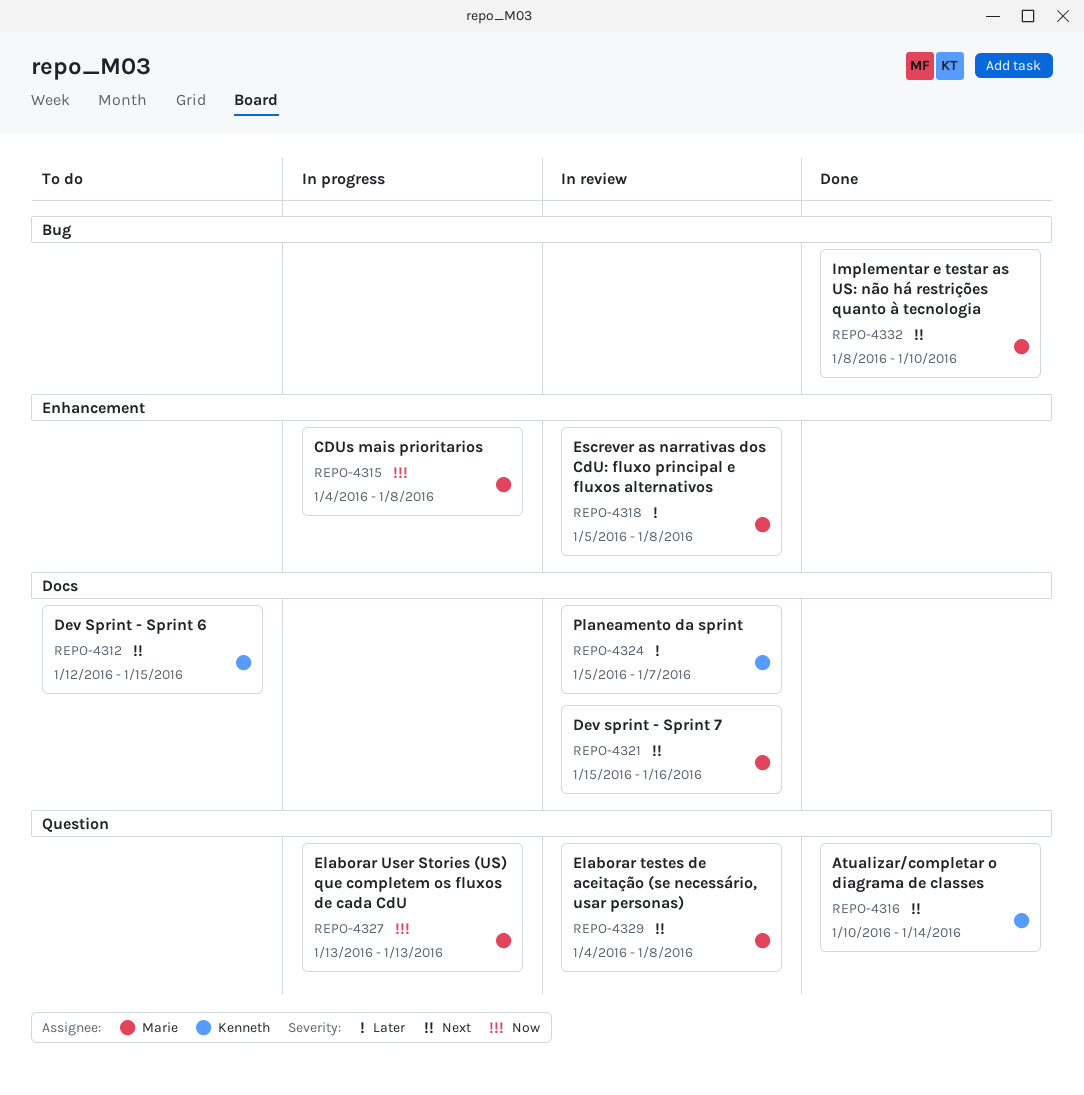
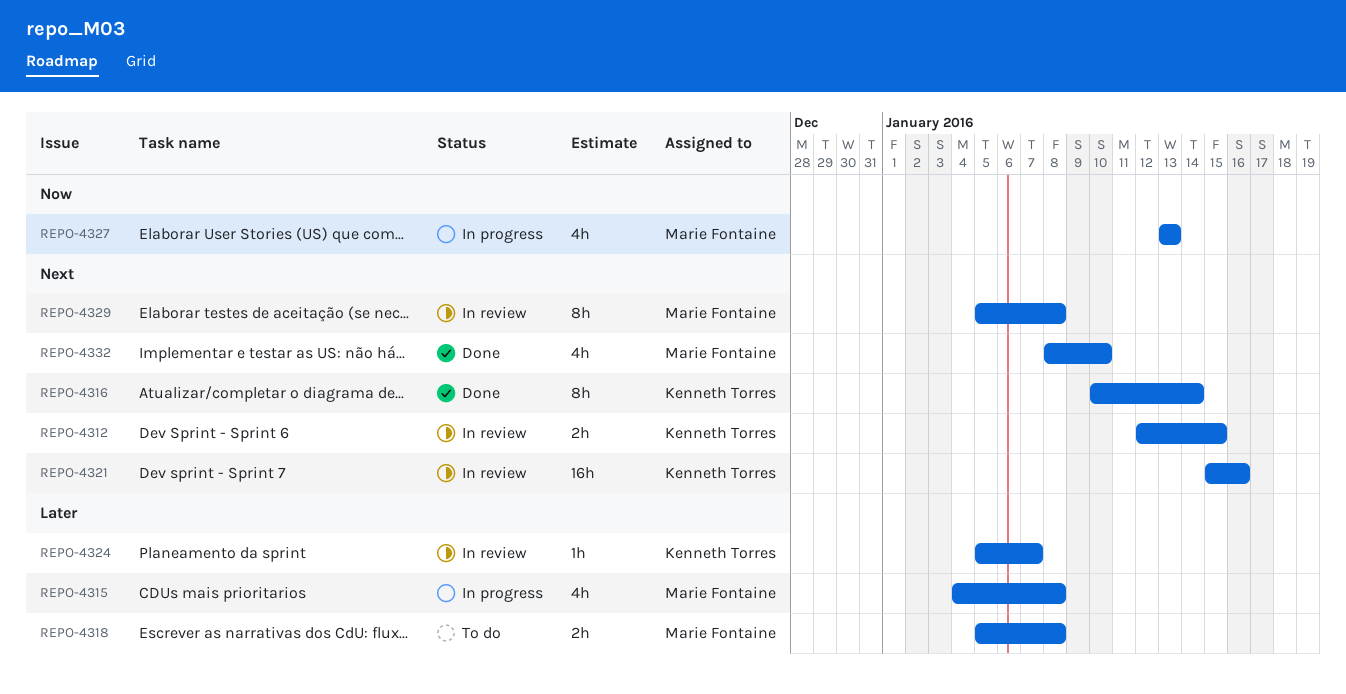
REPO-4312, status: To do -> In review
REPO-4315, priority: Now -> Later
REPO-4318, status: In review -> To do
REPO-4321, owner: Marie Fontaine -> Kenneth Torres
REPO-4329, start: Jan 4 -> Jan 5

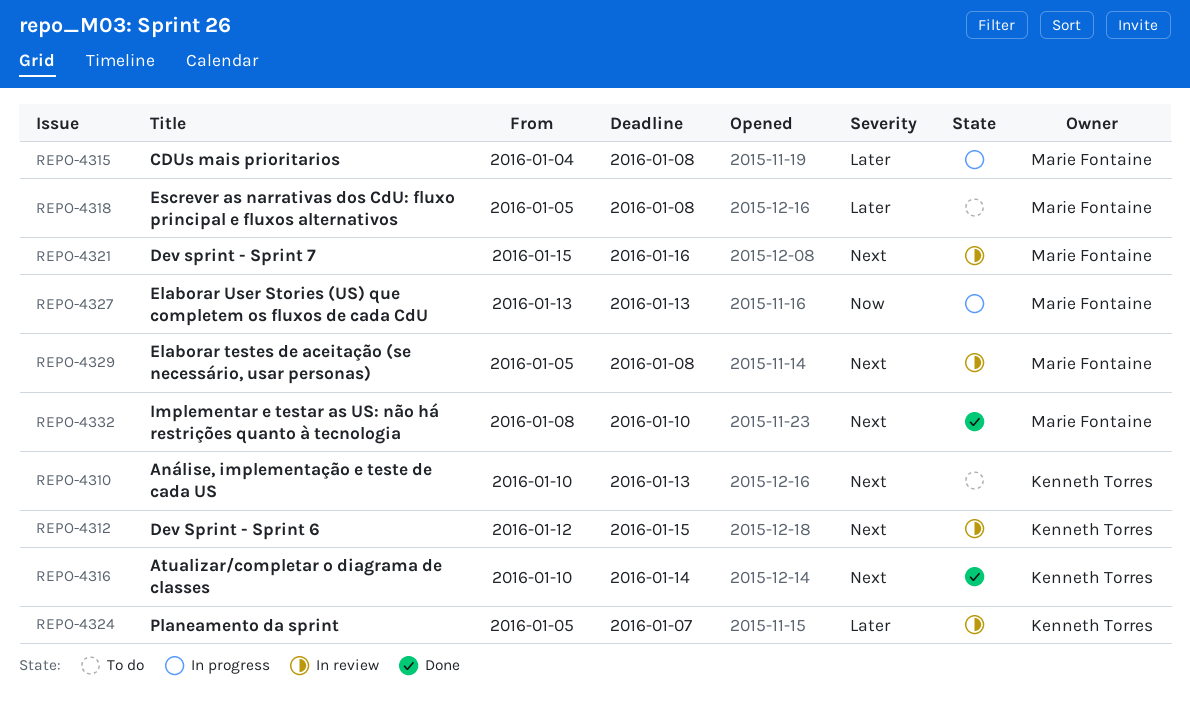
REPO-4310: none -> present
REPO-4321, owner: Kenneth Torres -> Marie Fontaine

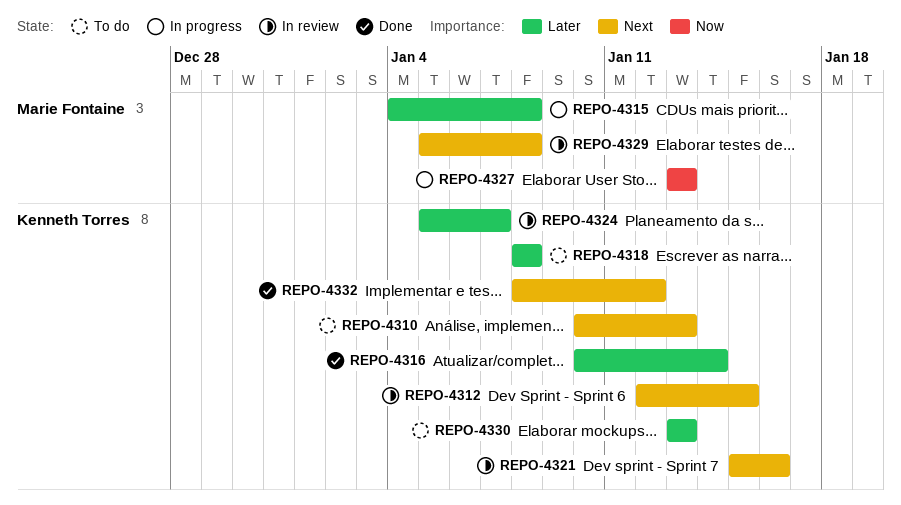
REPO-4316, priority: Next -> Later
REPO-4318, owner: Marie Fontaine -> Kenneth Torres
REPO-4318, start: Jan 5 -> Jan 8
REPO-4321, owner: Marie Fontaine -> Kenneth Torres
REPO-4330: none -> present
REPO-4332, owner: Marie Fontaine -> Kenneth Torres
REPO-4332, due: Jan 10 -> Jan 12

